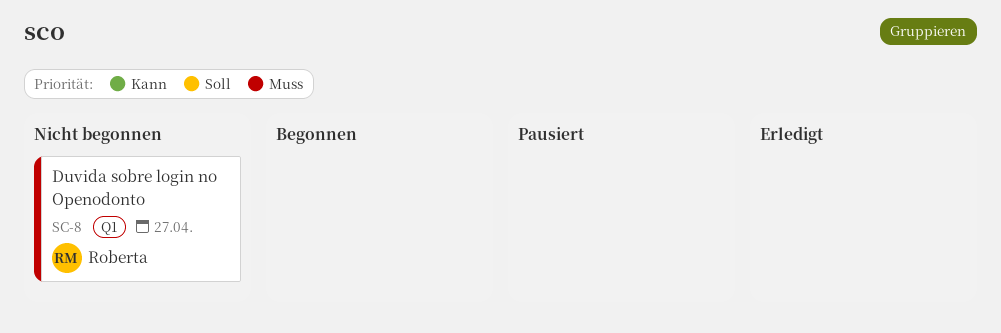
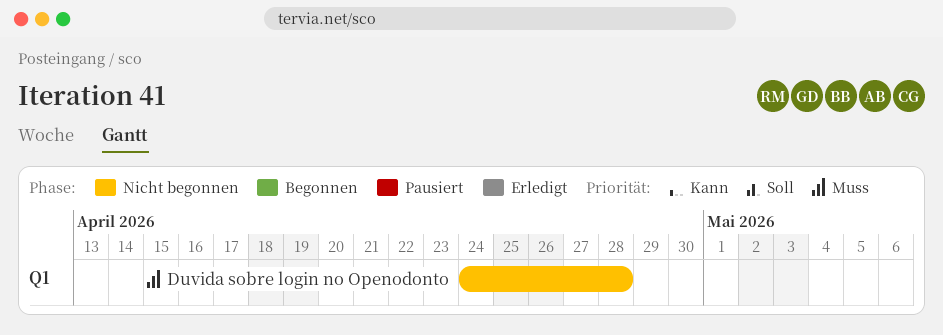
Duvida sobre login no Openodonto, due: Apr 27 -> Apr 28

